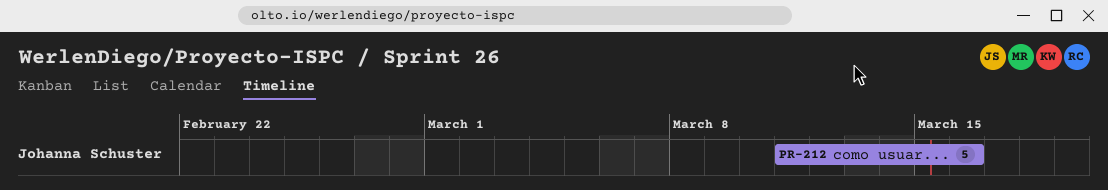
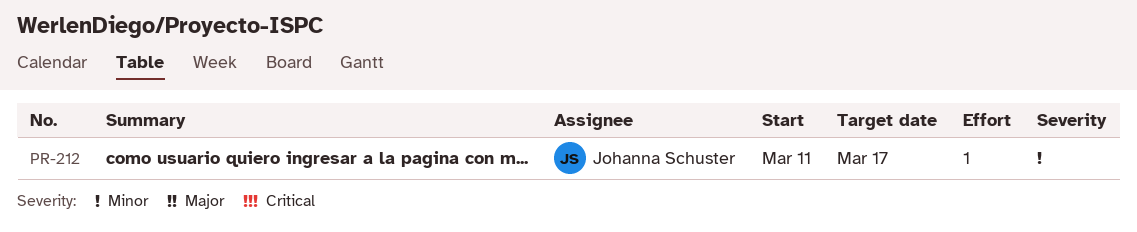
PR-212, estimate: 5 -> 1
PR-212, due: Mar 16 -> Mar 17

